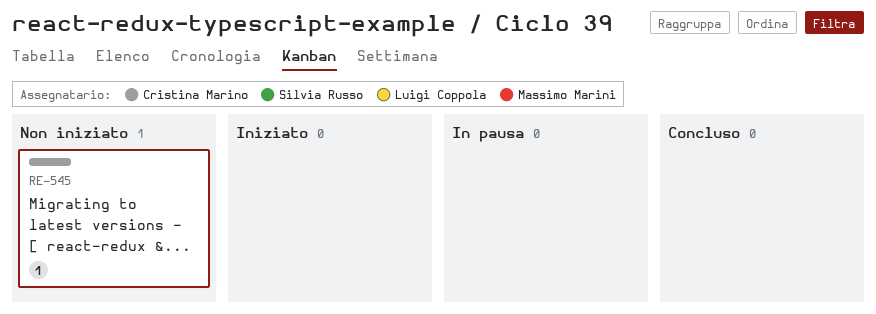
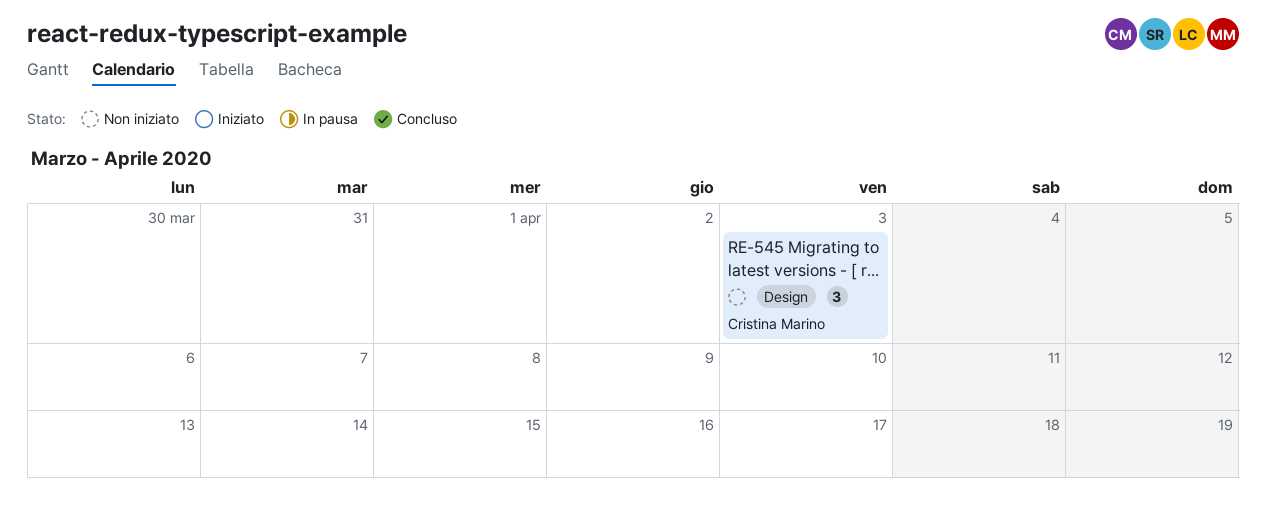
RE-545, estimate: 1 -> 3

